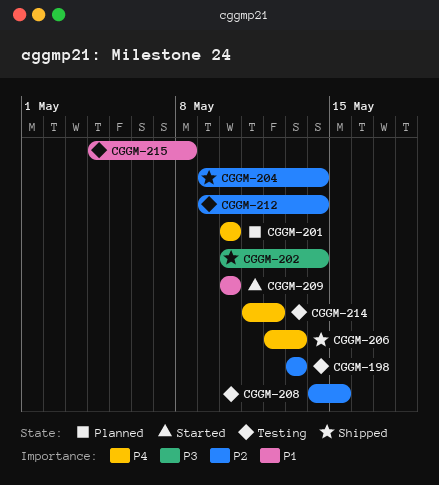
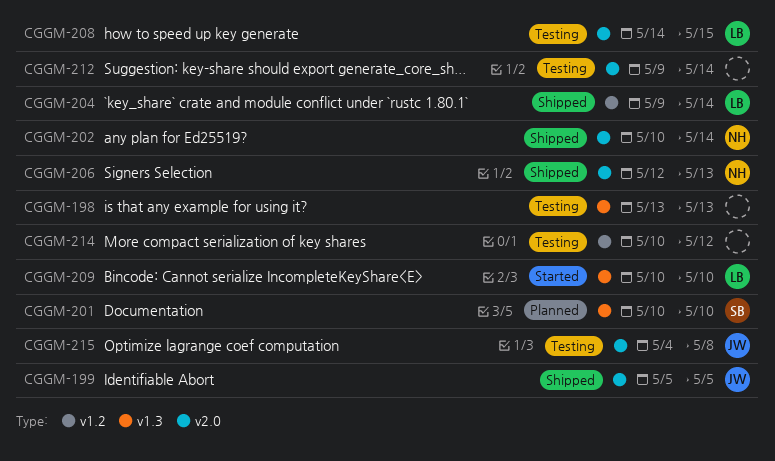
CGGM-199: none -> present
CGGM-214, start: May 11 -> May 10

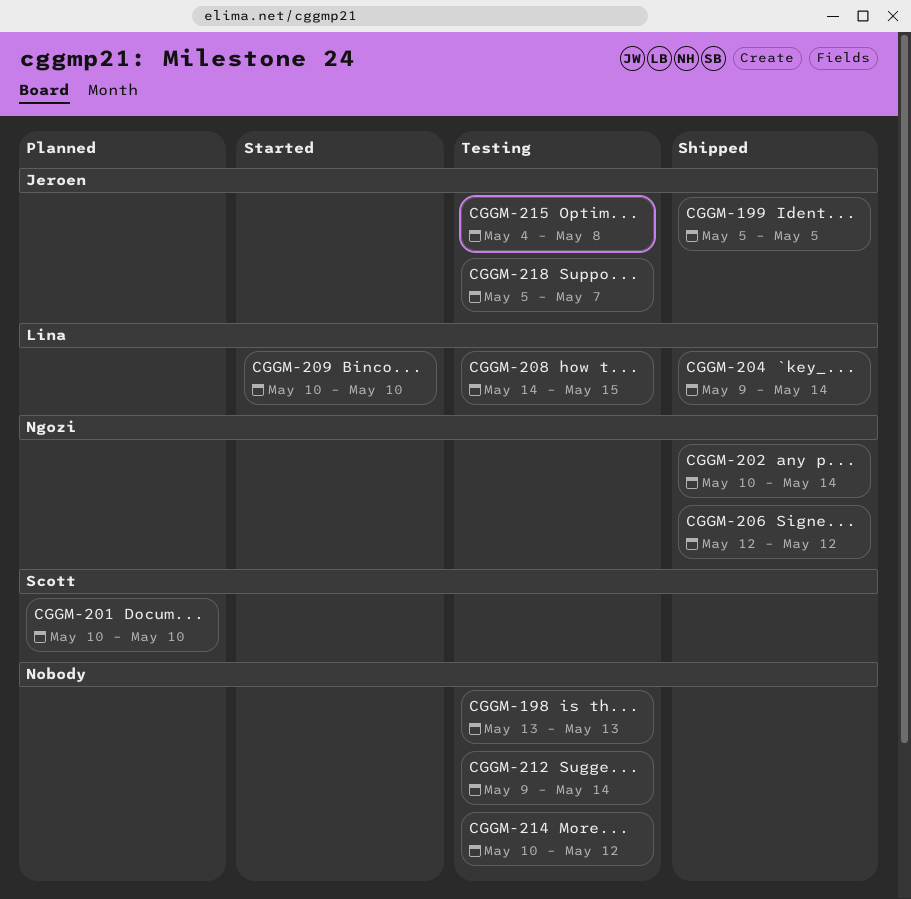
CGGM-206, due: May 13 -> May 12
CGGM-218: none -> present

